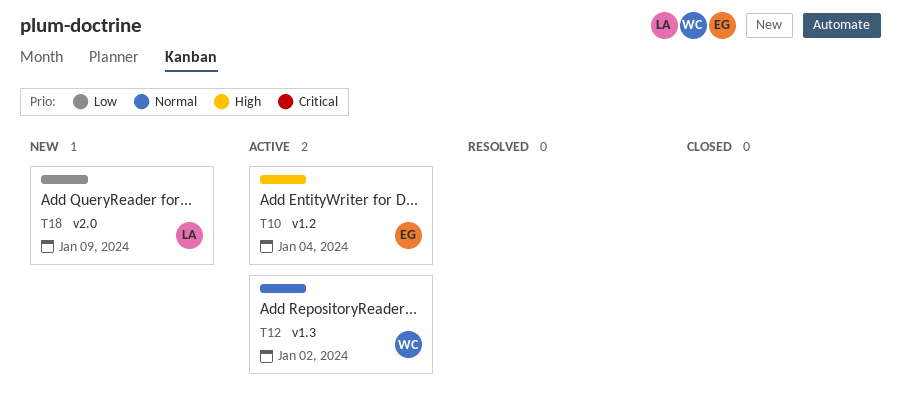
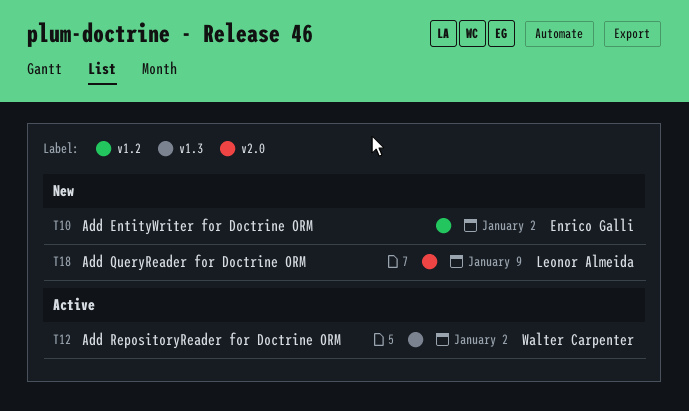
T10, status: Active -> New
T10, due: Jan 4 -> Jan 2

